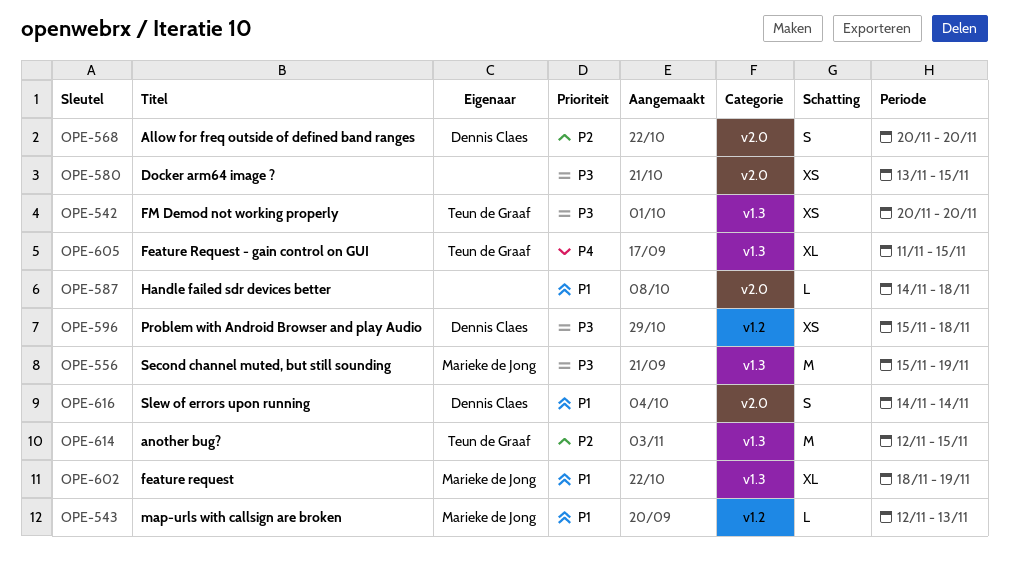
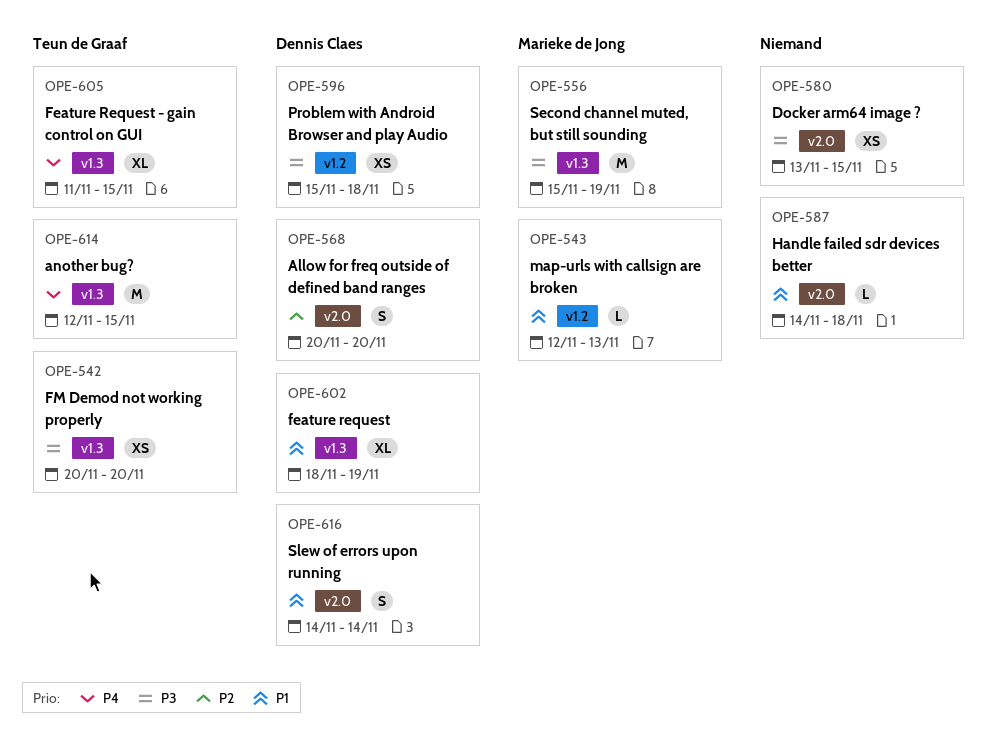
OPE-602, owner: Marieke de Jong -> Dennis Claes
OPE-614, priority: P2 -> P4

